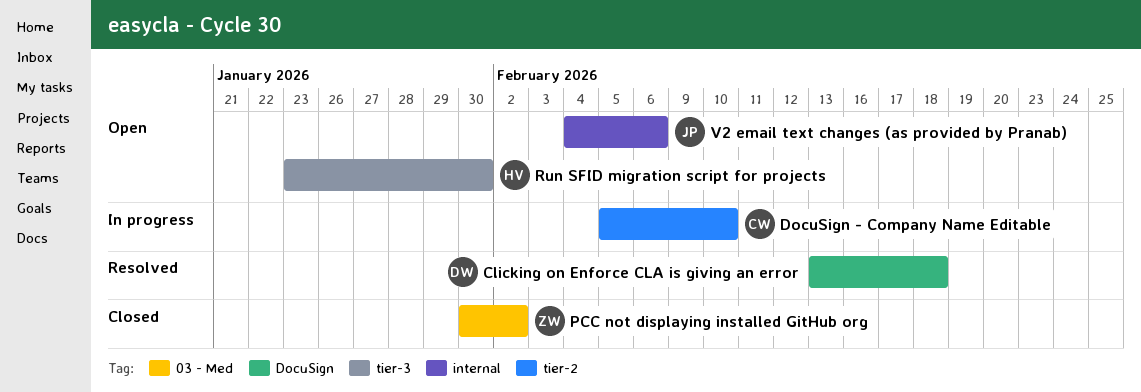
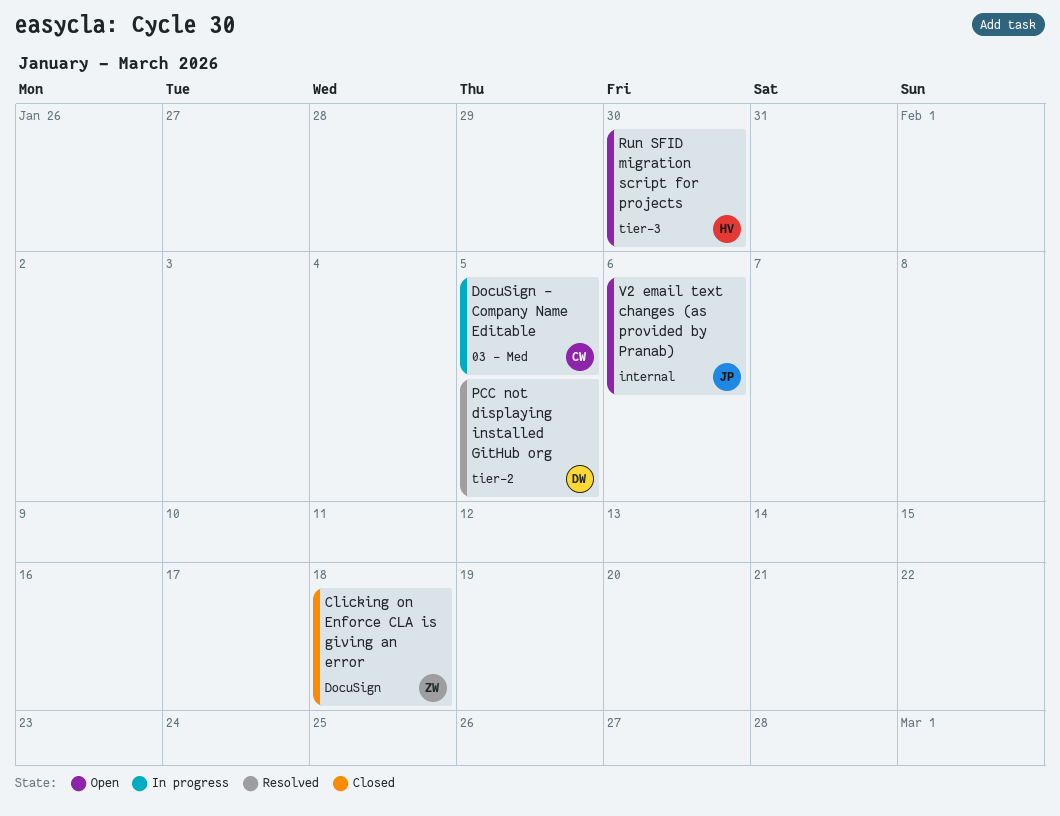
Clicking on Enforce CLA is giving an error, status: Resolved -> Closed
Clicking on Enforce CLA is giving an error, owner: DW -> ZW
DocuSign - Company Name Editable, label: tier-2 -> 03 - Med
DocuSign - Company Name Editable, due: Feb 10 -> Feb 5
PCC not displaying installed GitHub org, status: Closed -> Resolved
PCC not displaying installed GitHub org, owner: ZW -> DW
PCC not displaying installed GitHub org, label: 03 - Med -> tier-2
PCC not displaying installed GitHub org, due: Feb 2 -> Feb 5

